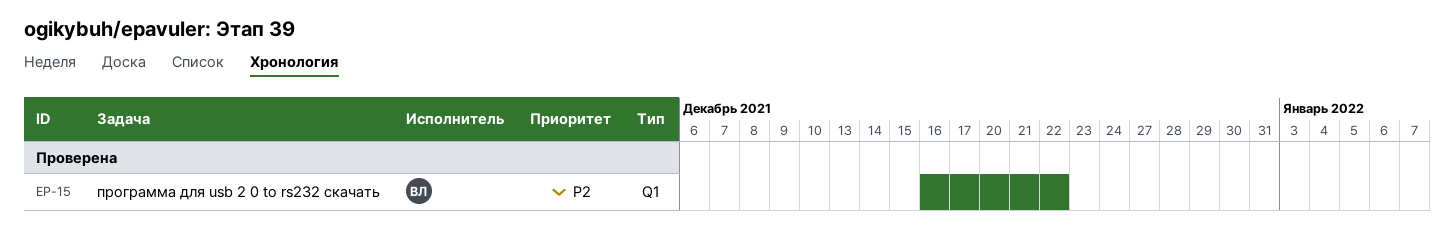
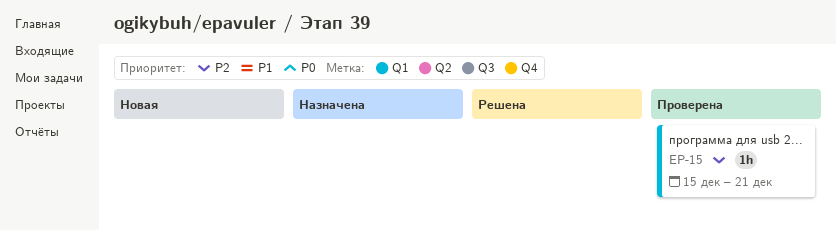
EP-15, start: Dec 16 -> Dec 15
EP-15, due: Dec 22 -> Dec 21

